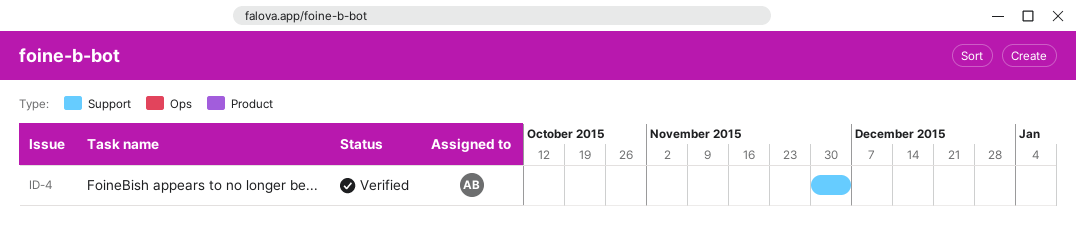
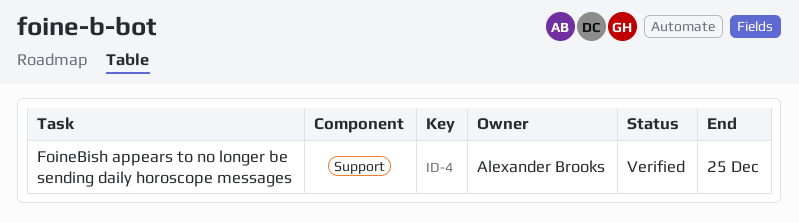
ID-4, due: Dec 4 -> Dec 25

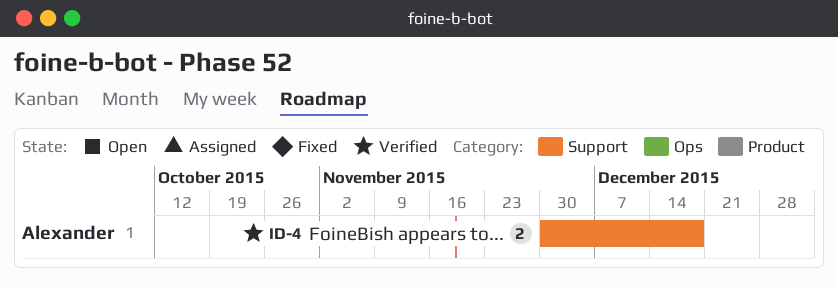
ID-4, due: Dec 25 -> Dec 18

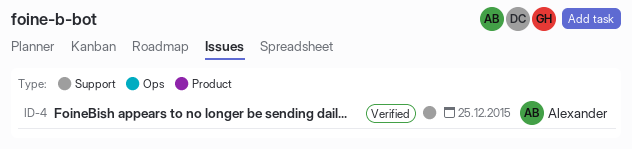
ID-4, due: Dec 18 -> Dec 25

